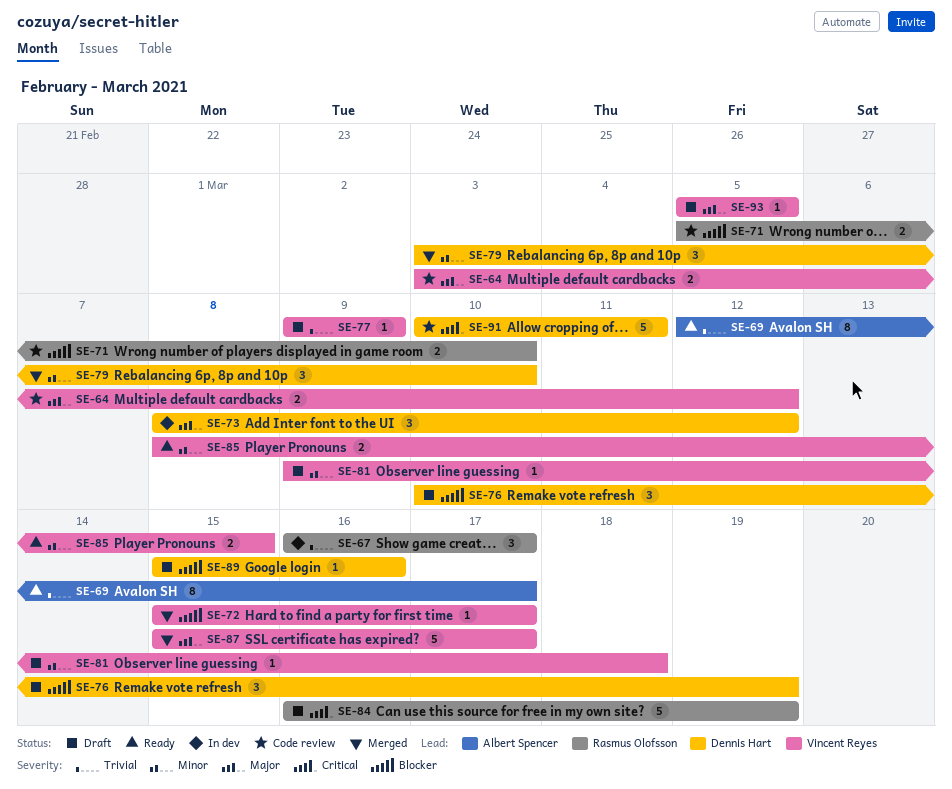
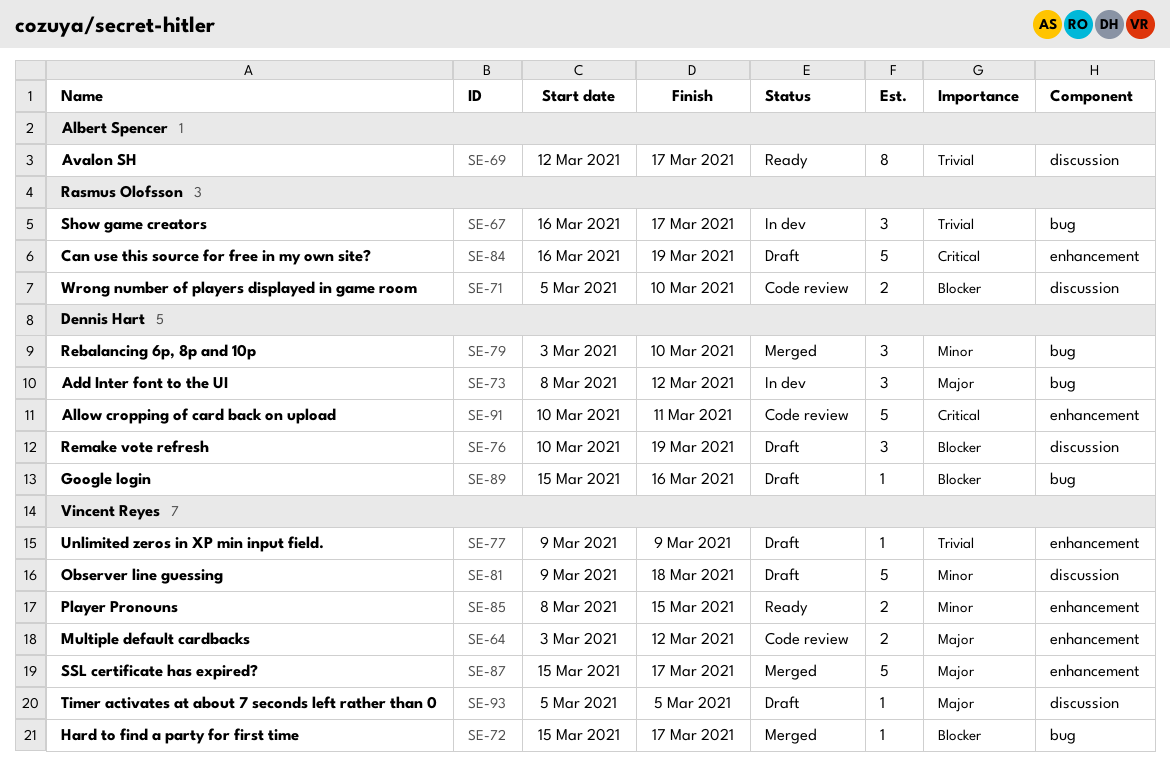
SE-81, estimate: 1 -> 5

